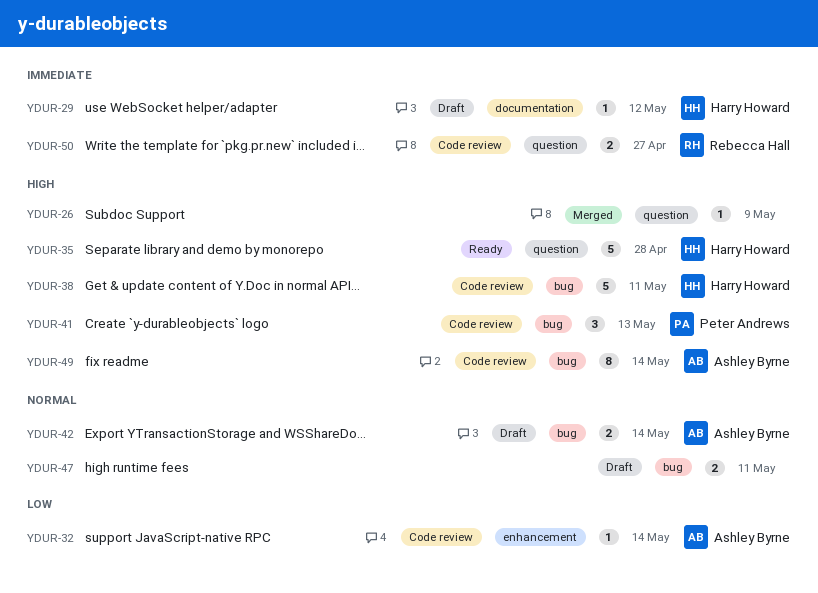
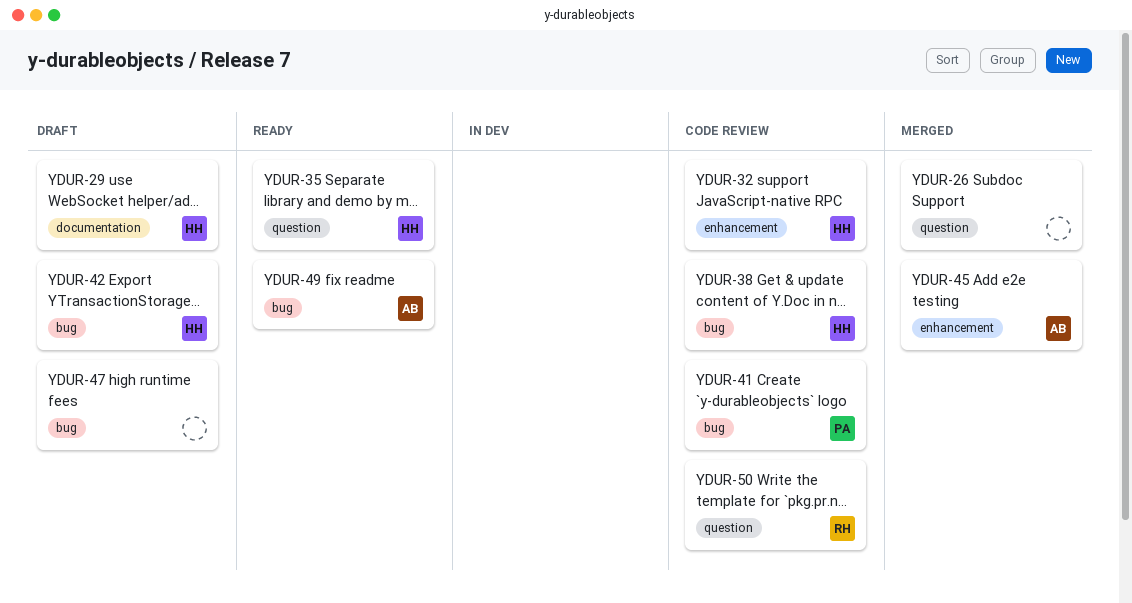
YDUR-32, owner: Ashley Byrne -> Harry Howard
YDUR-42, owner: Ashley Byrne -> Harry Howard
YDUR-45: none -> present
YDUR-49, status: Code review -> Ready

